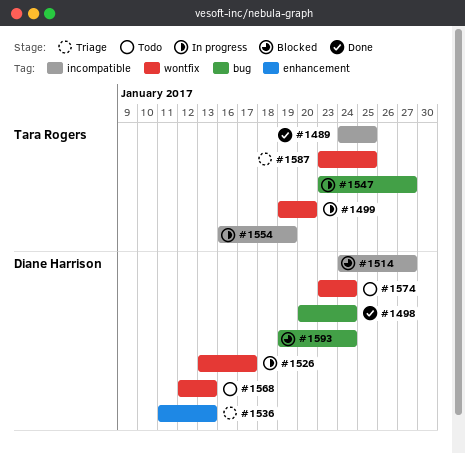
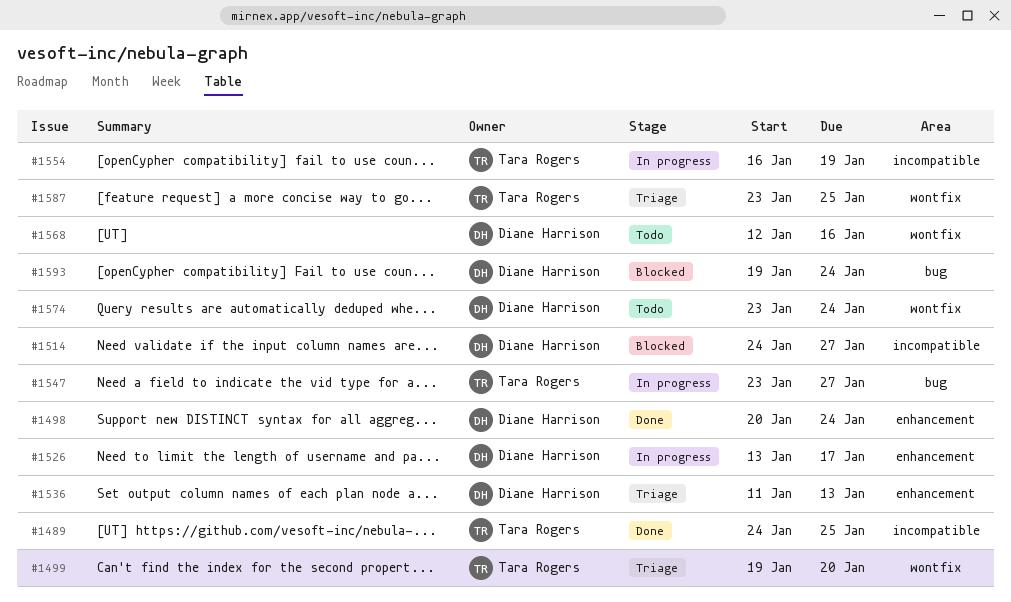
#1498, label: bug -> enhancement
#1499, status: In progress -> Triage
#1526, label: wontfix -> enhancement
#1568, due: Jan 13 -> Jan 16

